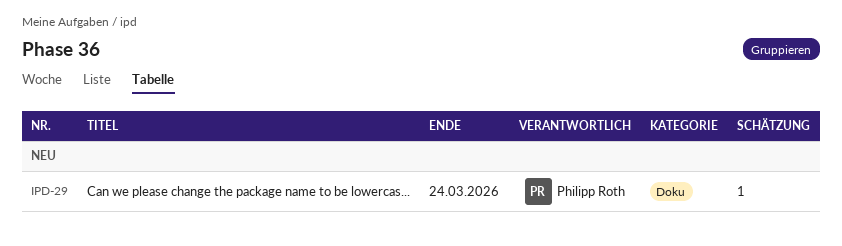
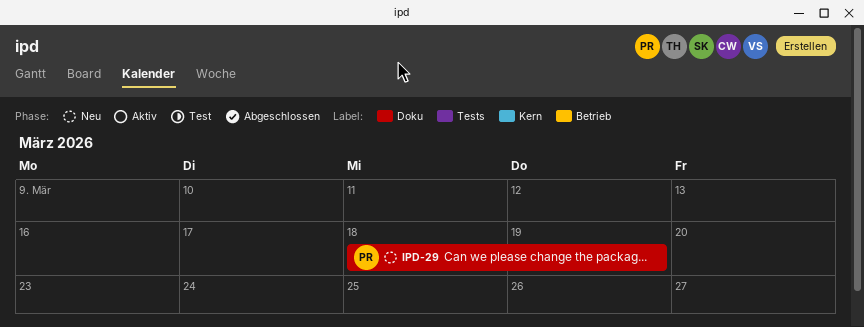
IPD-29, due: Mar 24 -> Mar 19

